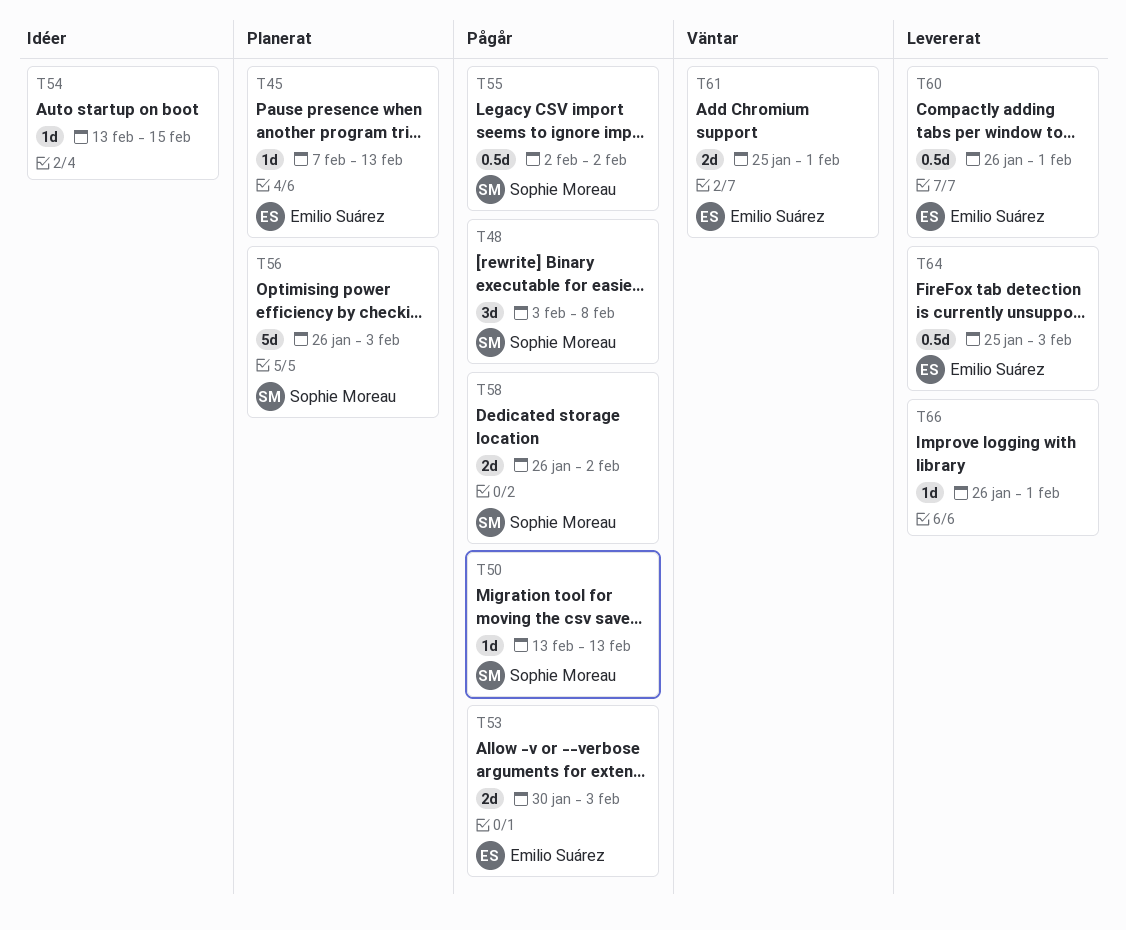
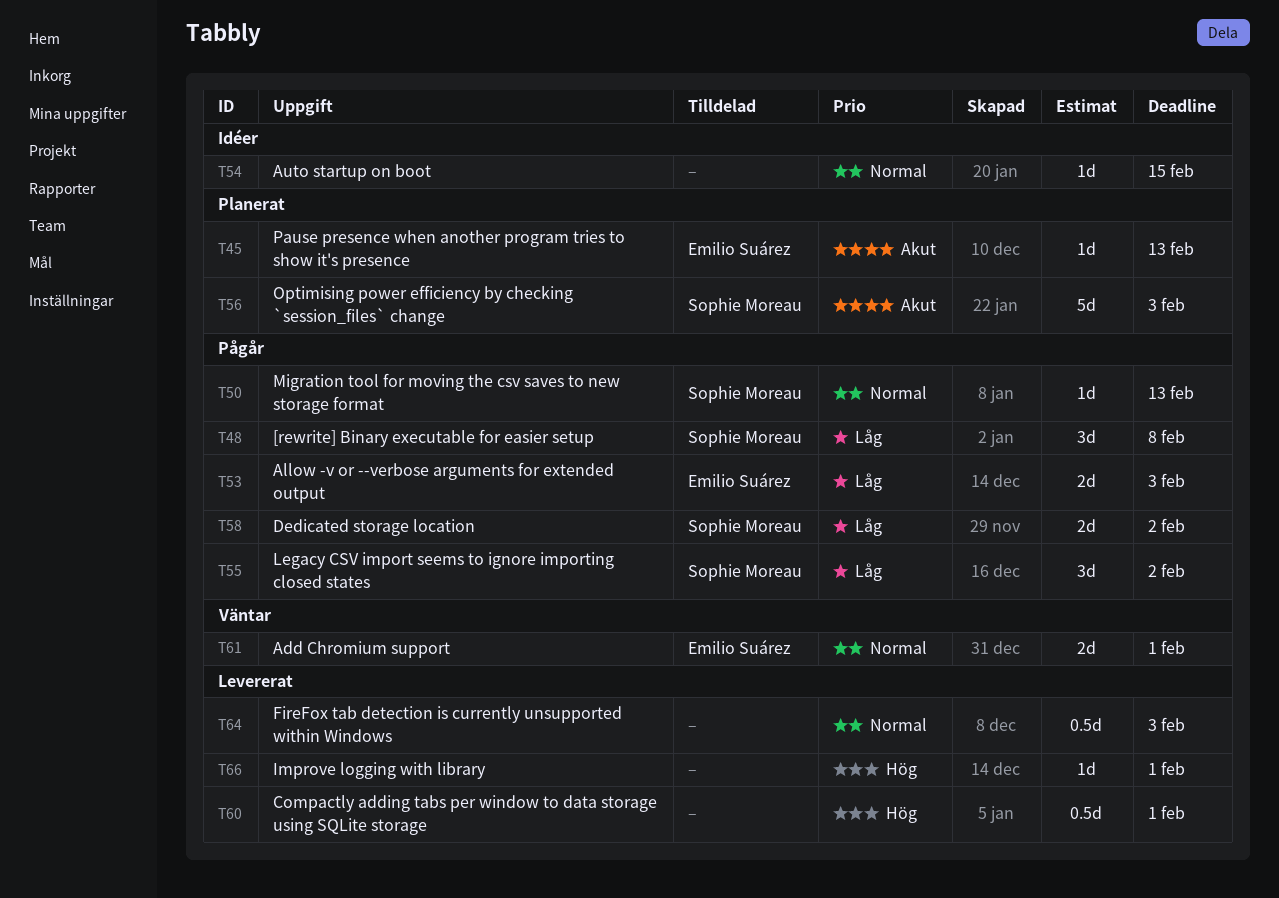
T55, estimate: 0.5d -> 3d
T60, owner: Emilio Suárez -> none
T64, owner: Emilio Suárez -> none

